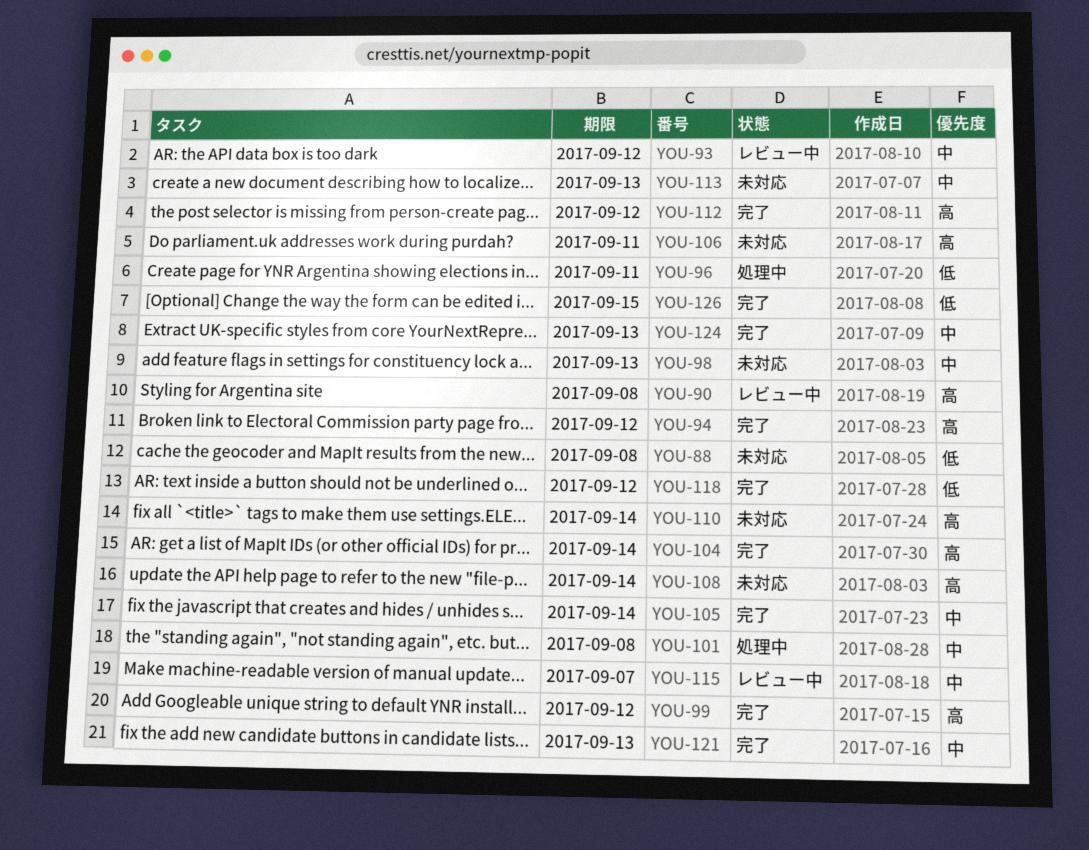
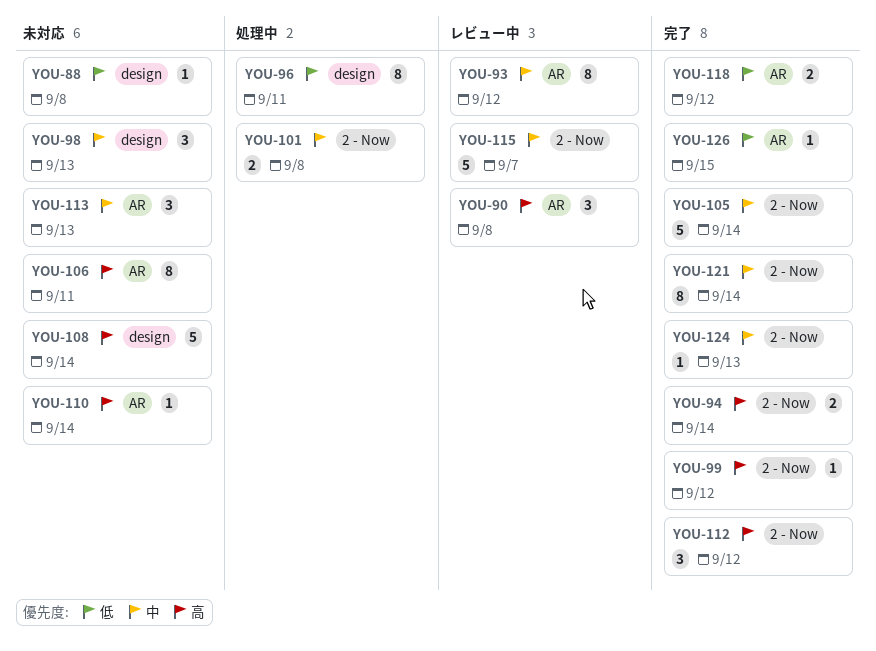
YOU-94, due: Sep 12 -> Sep 14
YOU-104: present -> none
YOU-121, due: Sep 13 -> Sep 14

